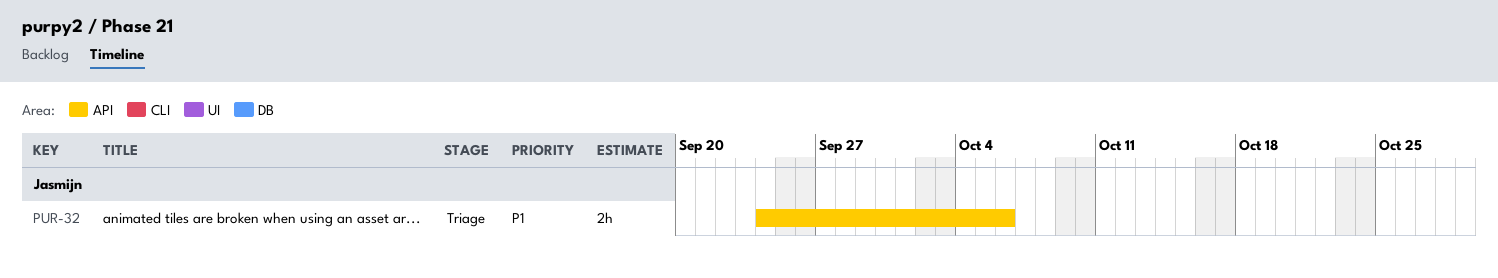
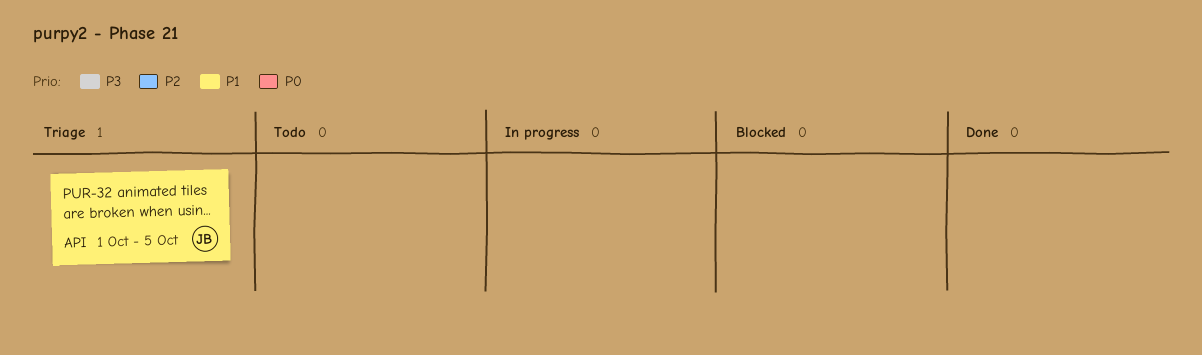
PUR-32, start: Sep 24 -> Oct 1
PUR-32, due: Oct 6 -> Oct 5

